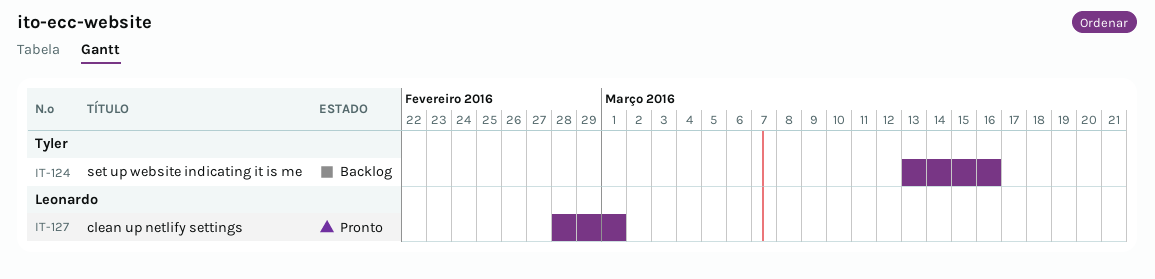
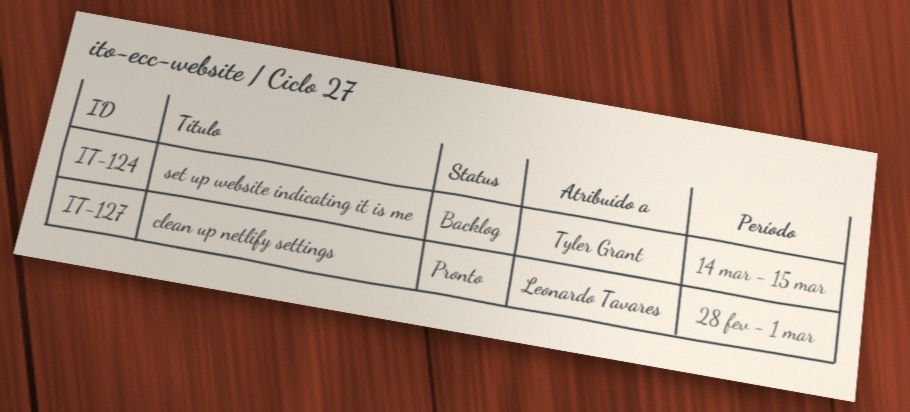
IT-124, start: Mar 13 -> Mar 14
IT-124, due: Mar 16 -> Mar 15

